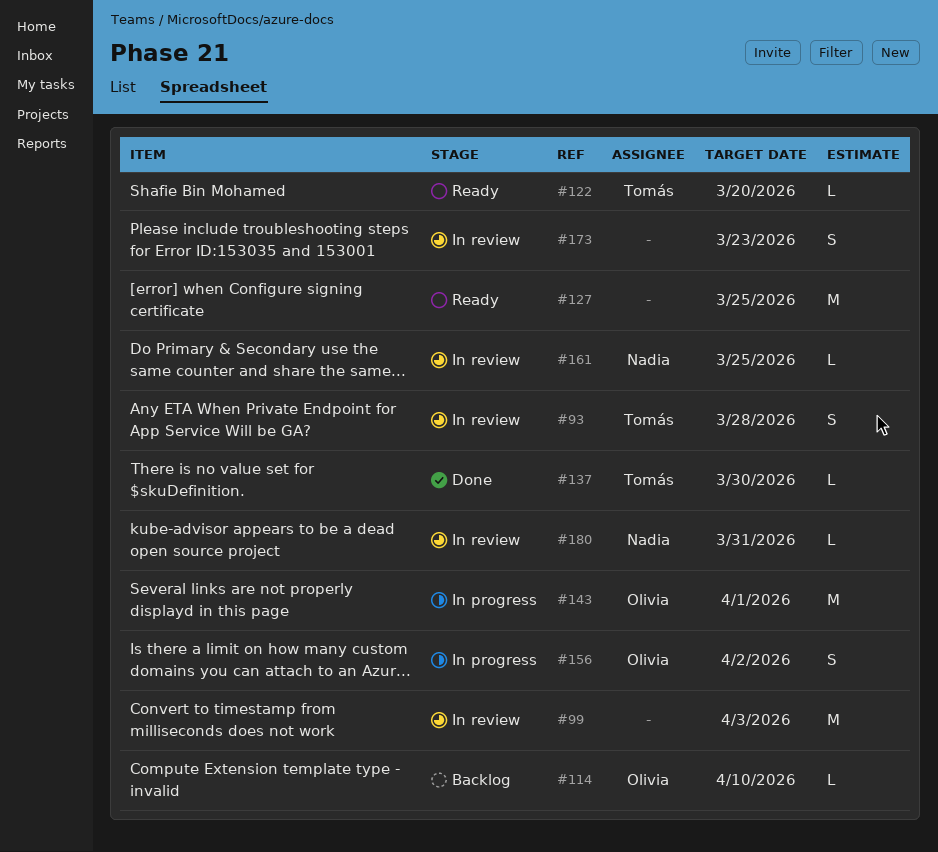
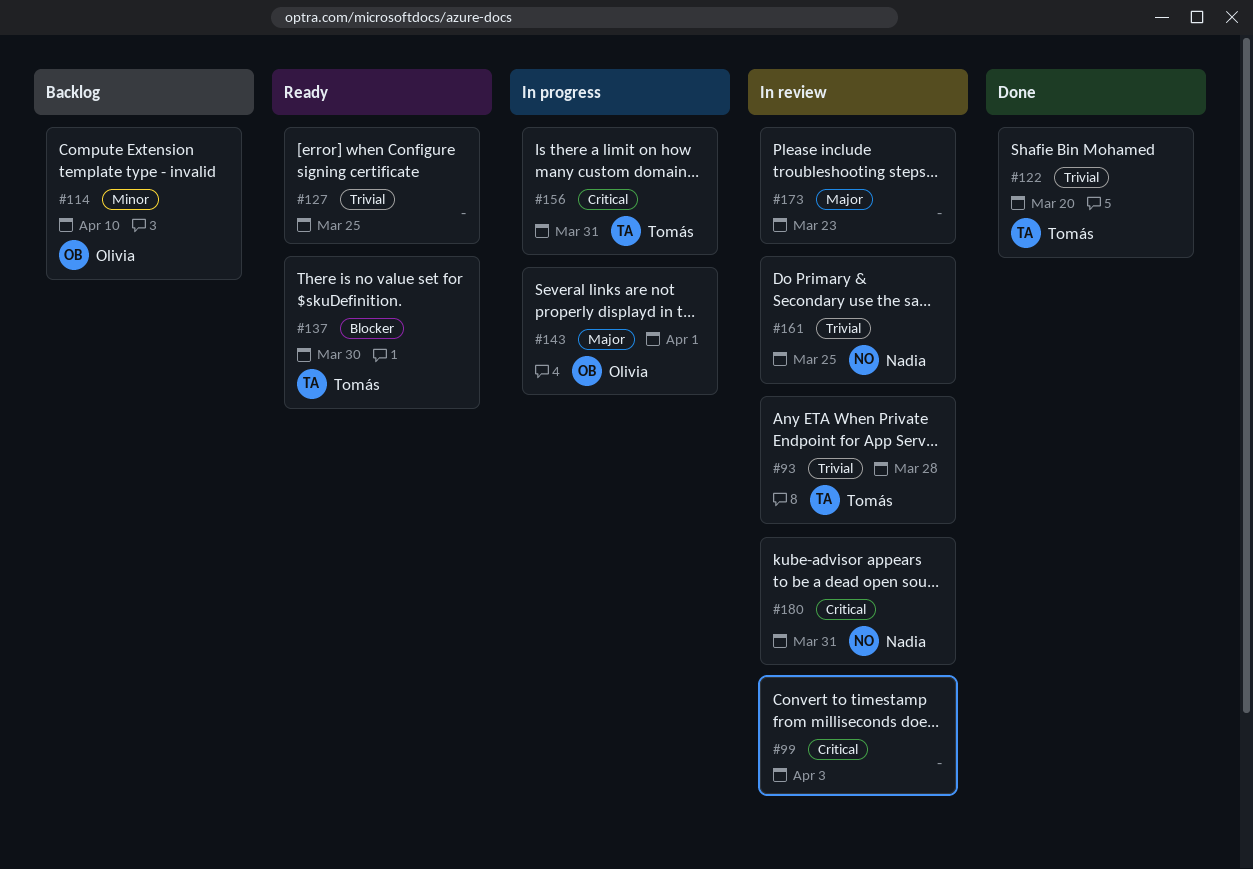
#122, status: Ready -> Done
#137, status: Done -> Ready
#156, owner: Olivia -> Tomás
#156, due: Apr 2 -> Mar 31

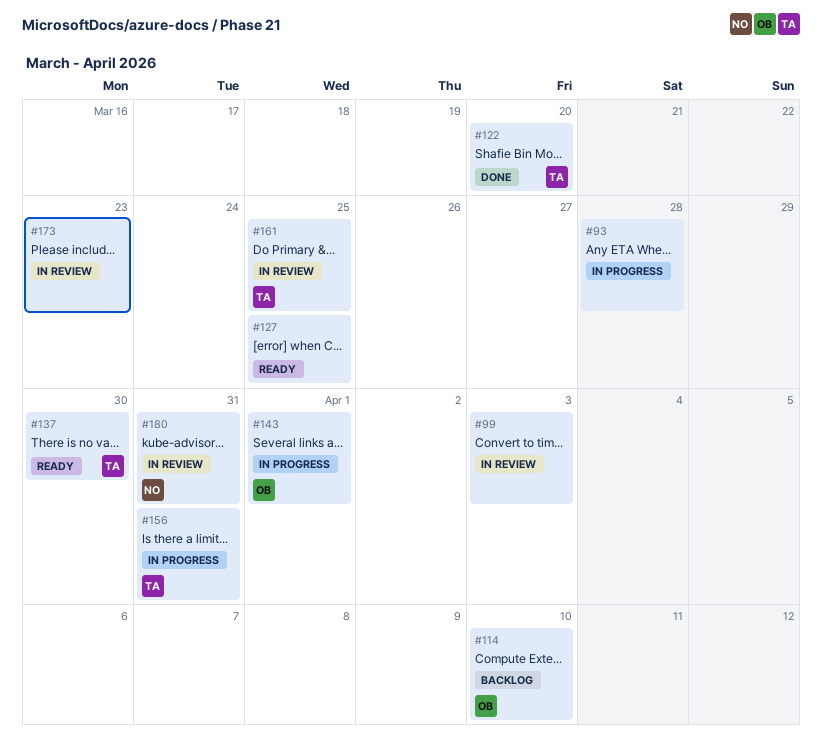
#93, status: In review -> In progress
#93, owner: Tomás -> none
#161, owner: Nadia -> Tomás

